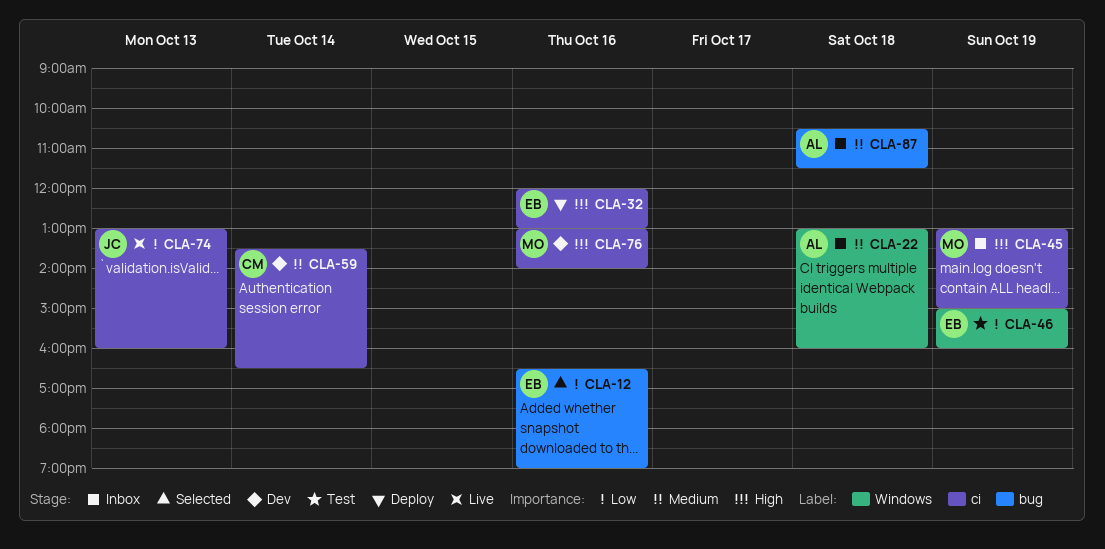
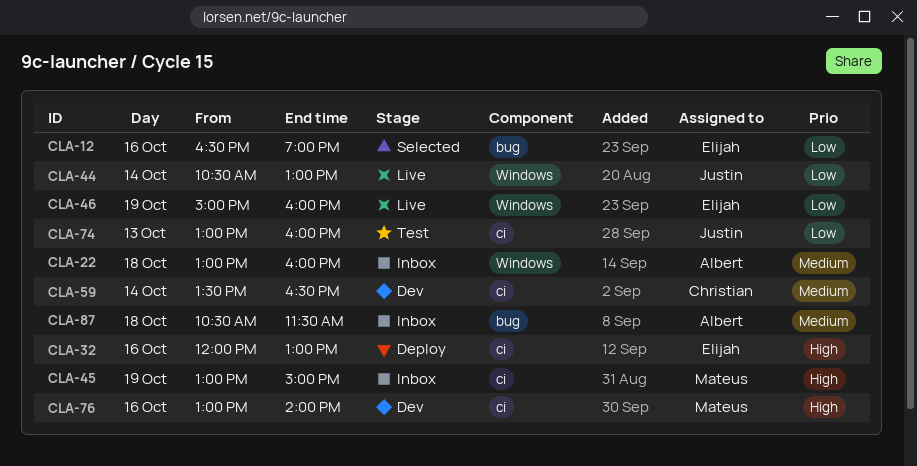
CLA-44: none -> present
CLA-46, status: Test -> Live
CLA-74, status: Live -> Test

